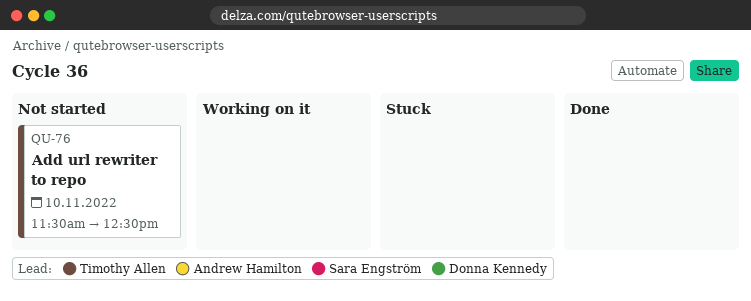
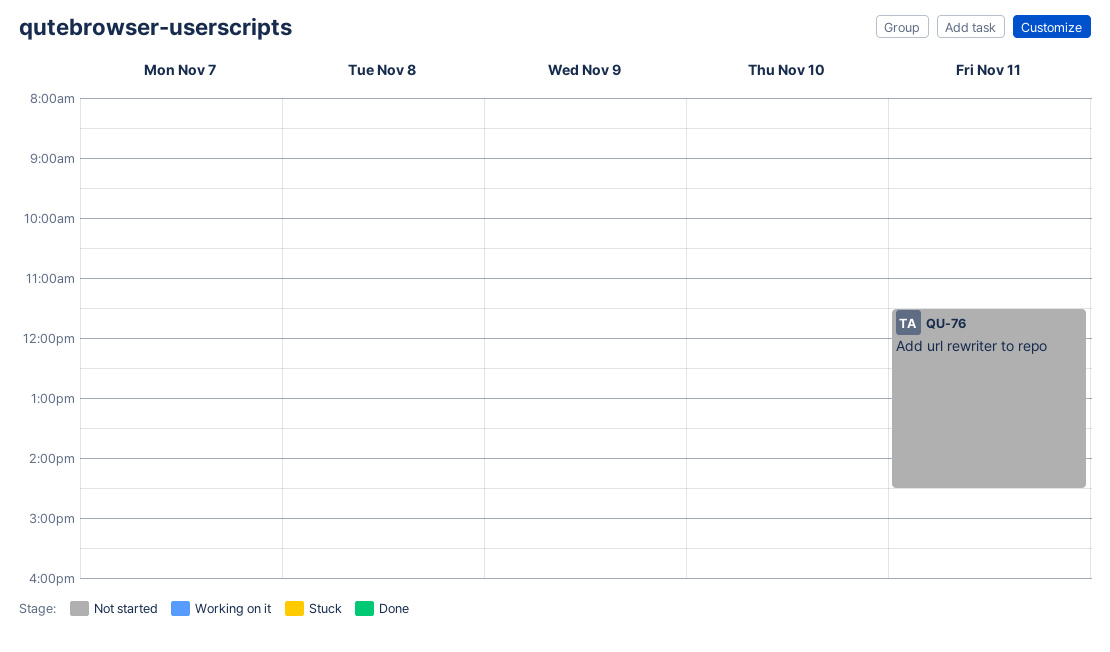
QU-76, day: Nov 10 -> Nov 11
QU-76, ends: 12:30 -> 14:30

